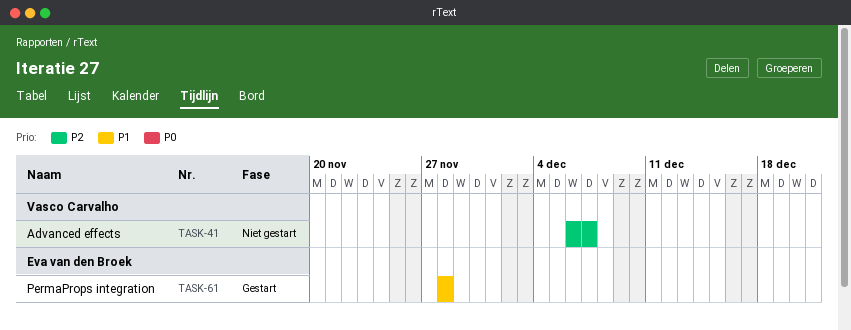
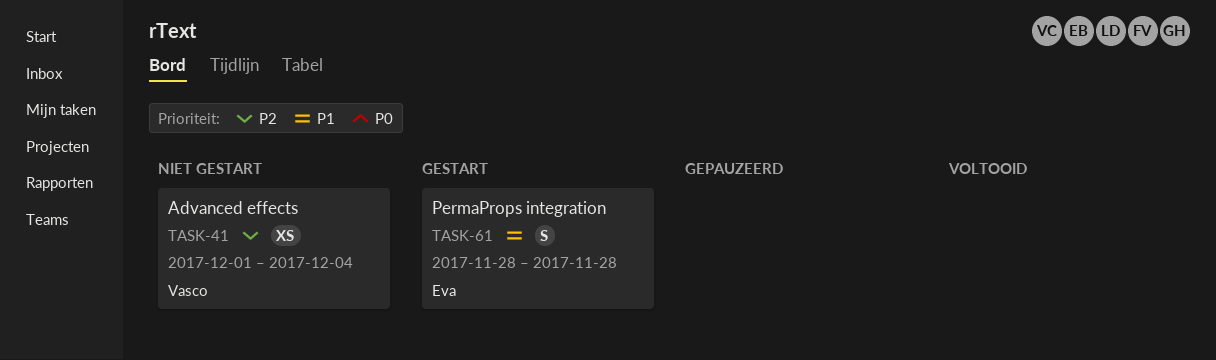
TASK-41, start: Dec 6 -> Dec 1
TASK-41, due: Dec 7 -> Dec 4

